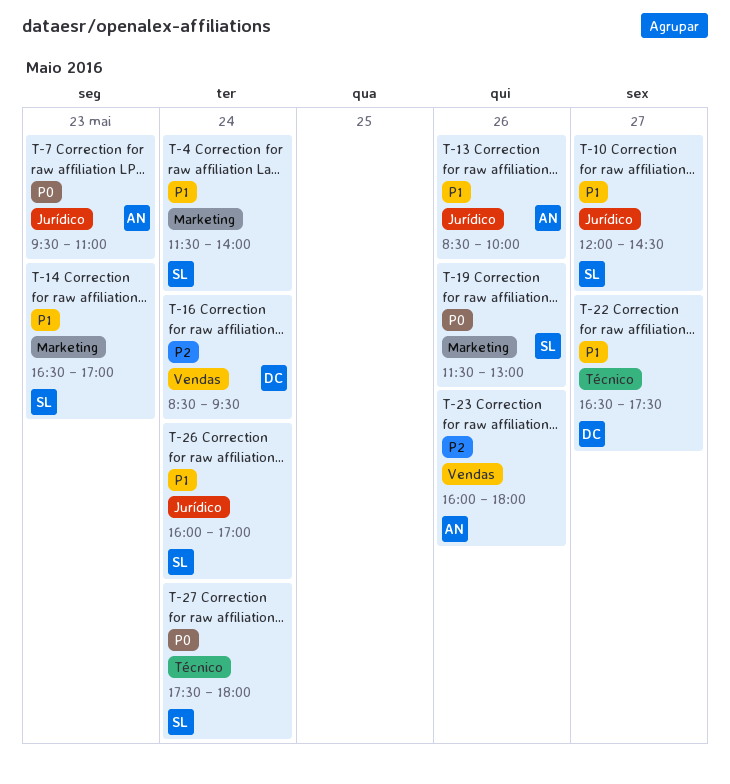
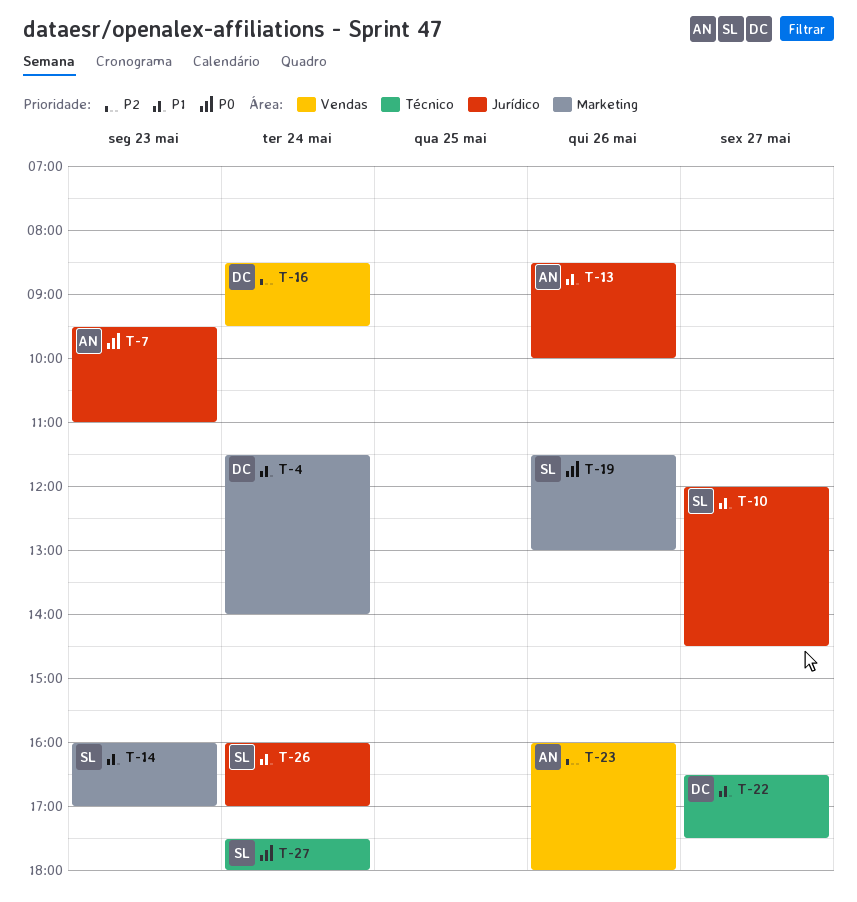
T-4, owner: SL -> DC
T-14, begins: 16:30 -> 16:00

